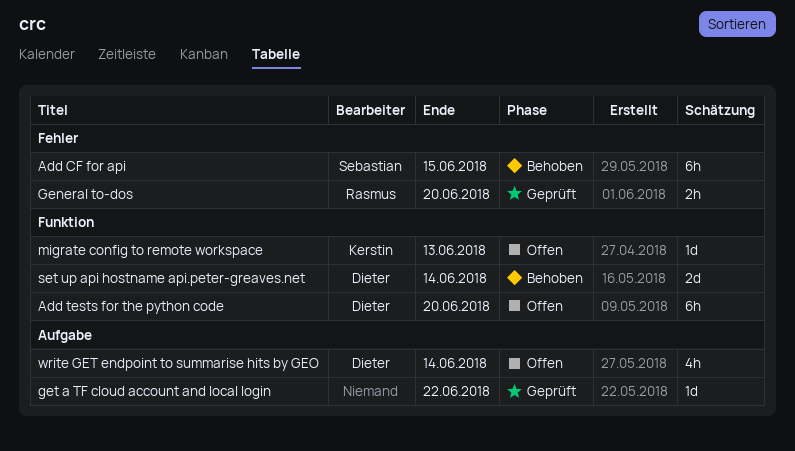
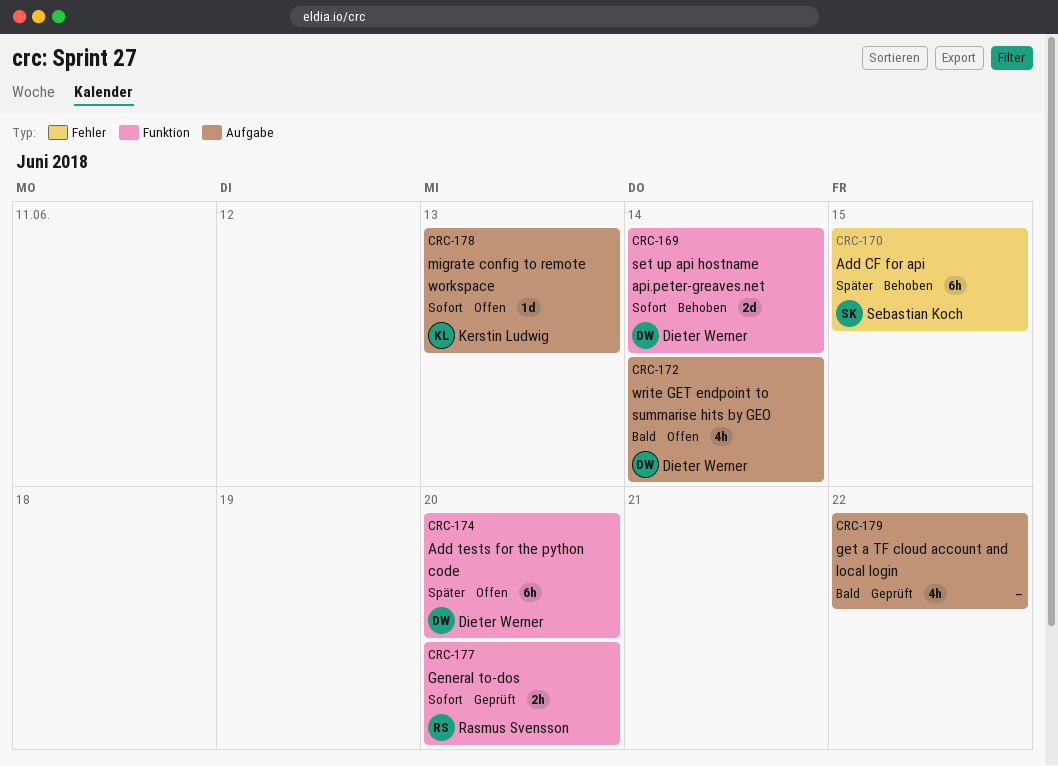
General to-dos, label: Fehler -> Funktion
get a TF cloud account and local login, estimate: 1d -> 4h
migrate config to remote workspace, label: Funktion -> Aufgabe

